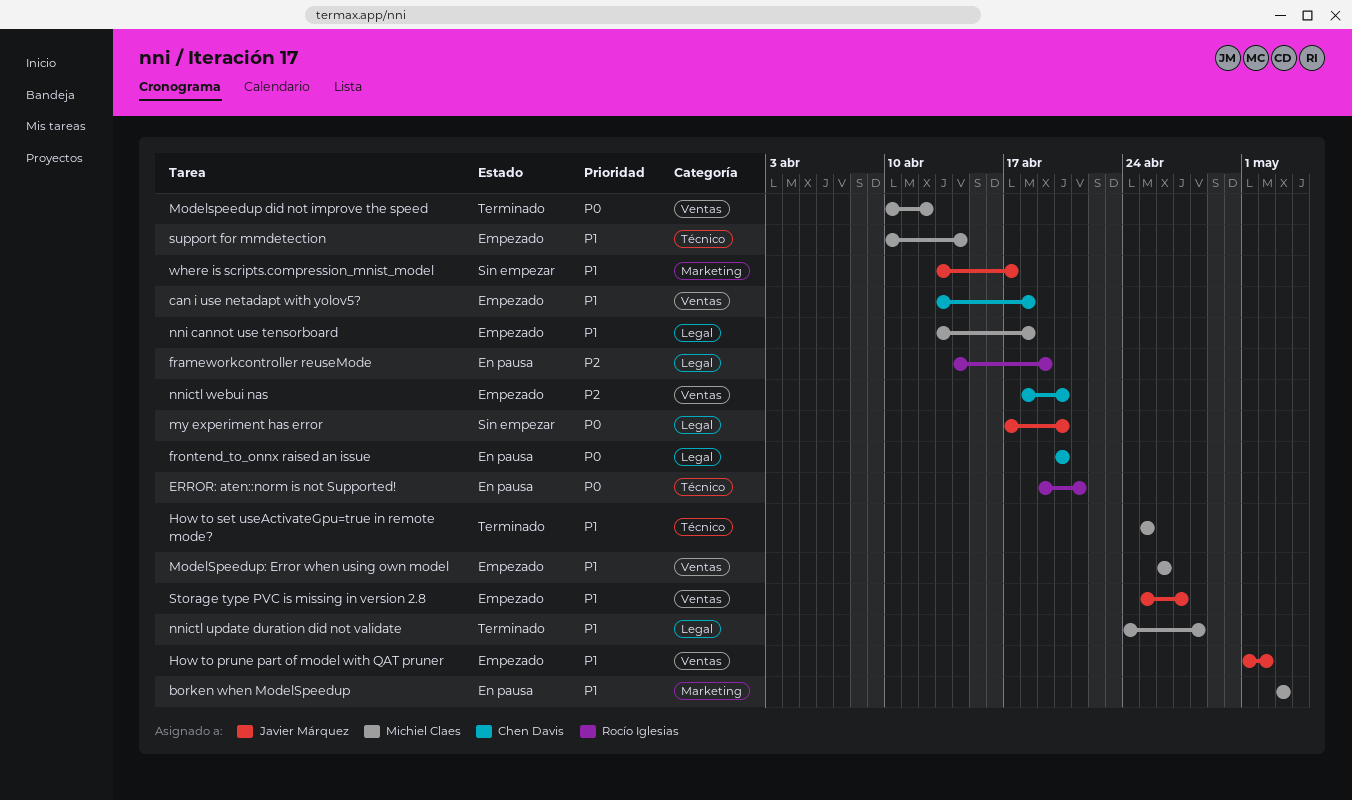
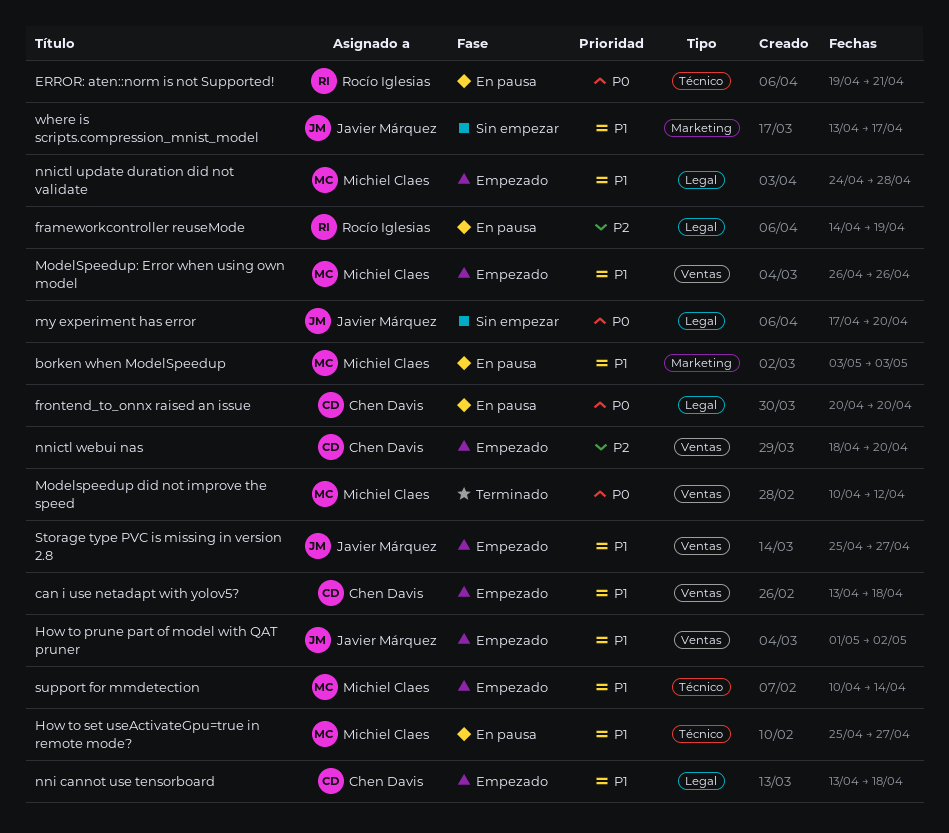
How to set useActivateGpu=true in remote mode?, status: Terminado -> En pausa
How to set useActivateGpu=true in remote mode?, due: Apr 25 -> Apr 27
nni cannot use tensorboard, owner: Michiel Claes -> Chen Davis
nnictl update duration did not validate, status: Terminado -> Empezado

